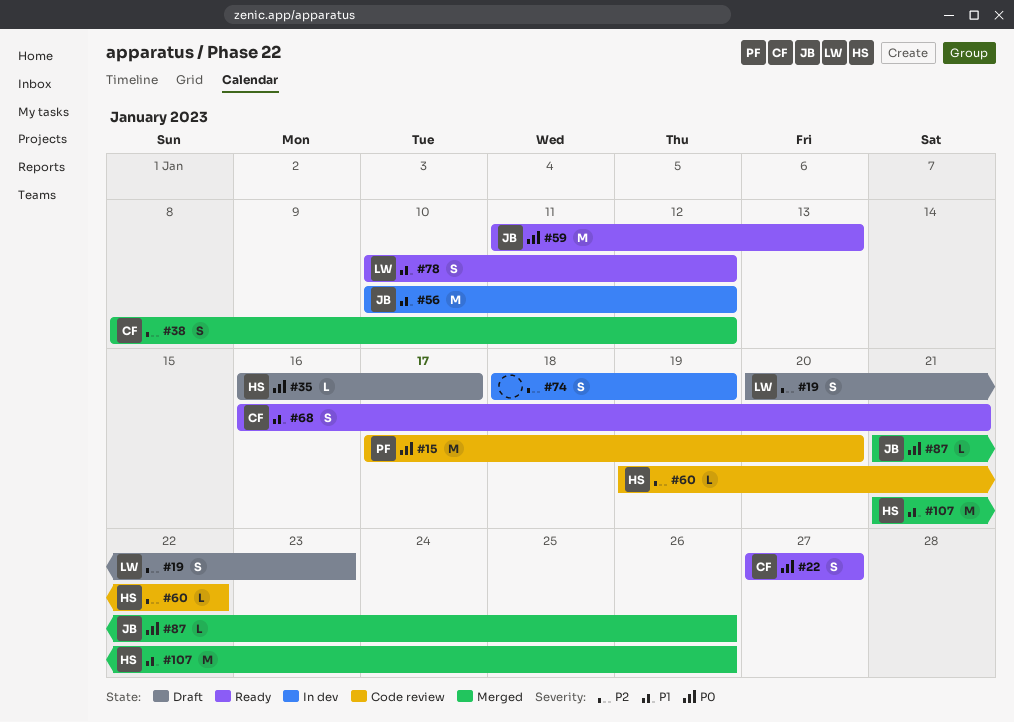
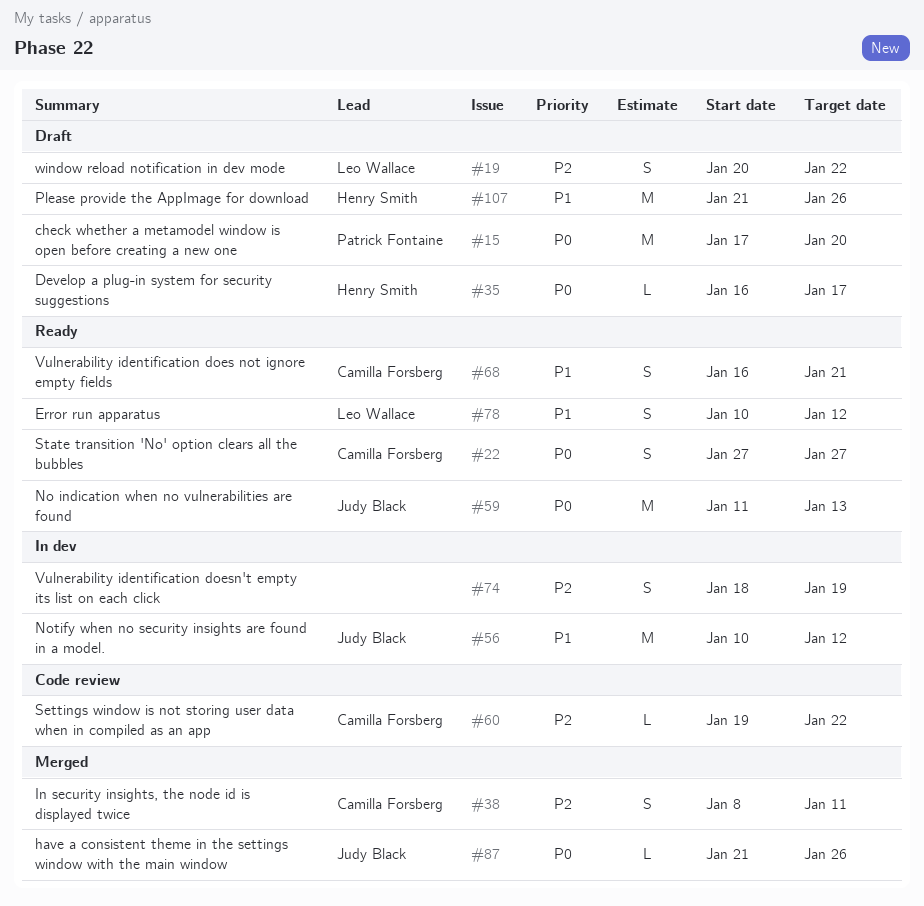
#15, status: Code review -> Draft
#19, due: Jan 23 -> Jan 22
#38, due: Jan 12 -> Jan 11
#60, owner: Henry Smith -> Camilla Forsberg
#107, status: Merged -> Draft

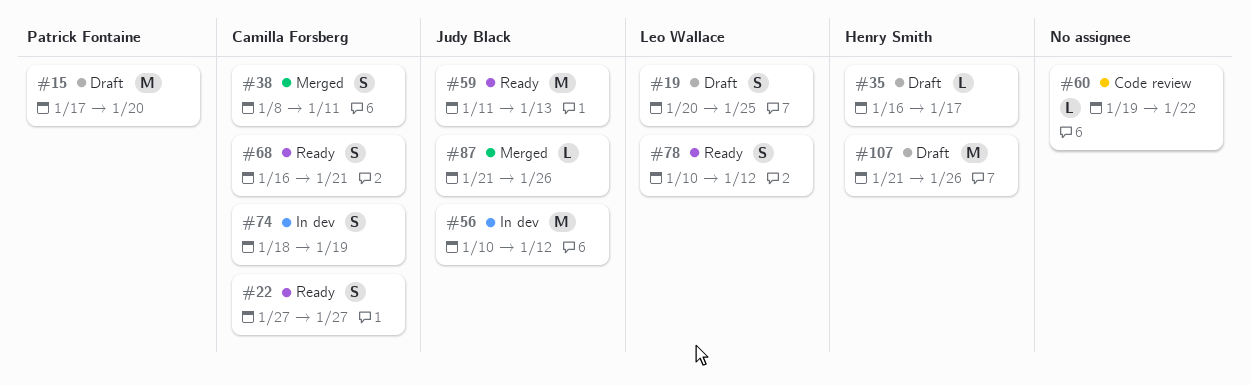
#19, due: Jan 22 -> Jan 25
#60, owner: Camilla Forsberg -> none
#74, owner: none -> Camilla Forsberg

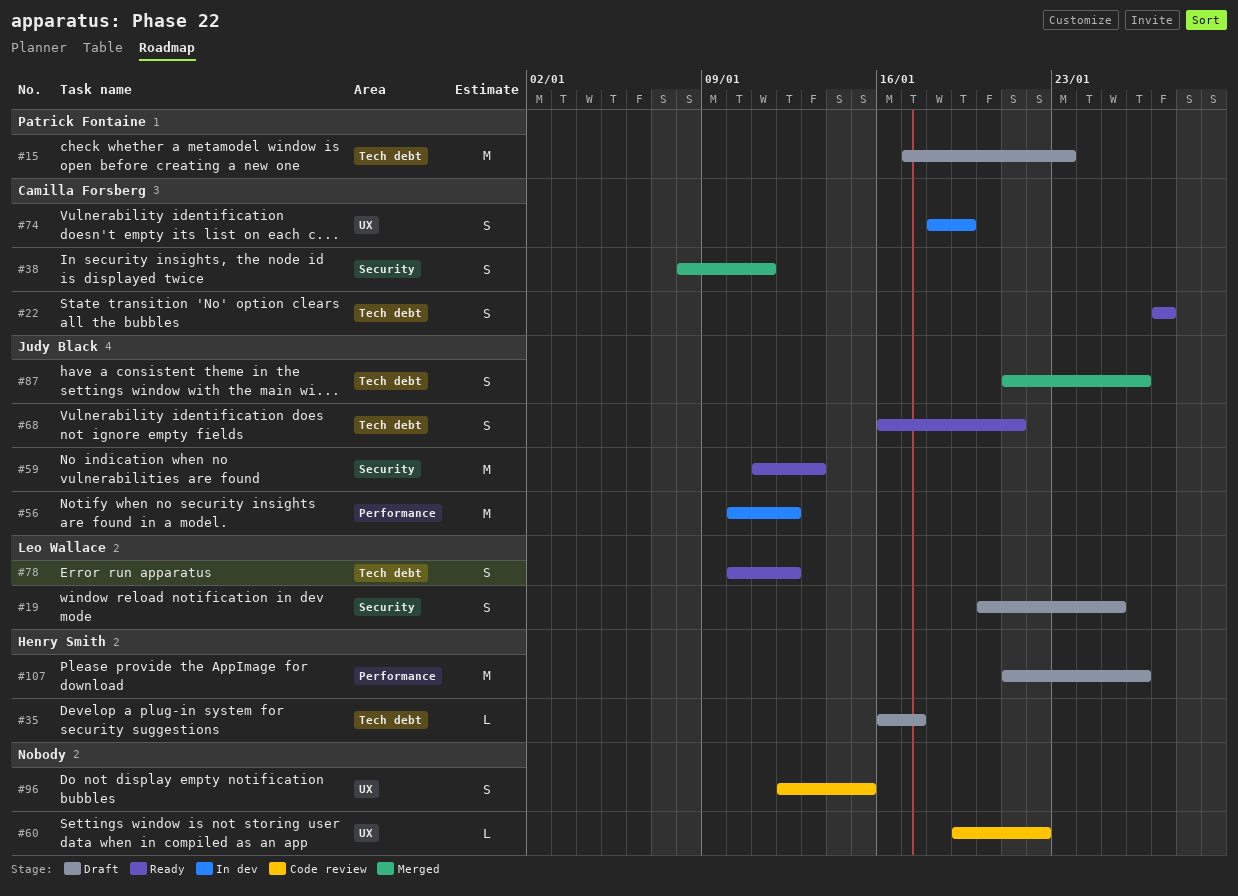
#15, due: Jan 20 -> Jan 23
#68, owner: Camilla Forsberg -> Judy Black
#87, estimate: L -> S
#96: none -> present

